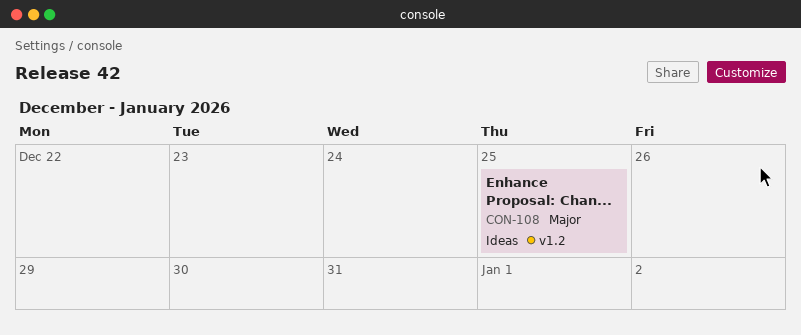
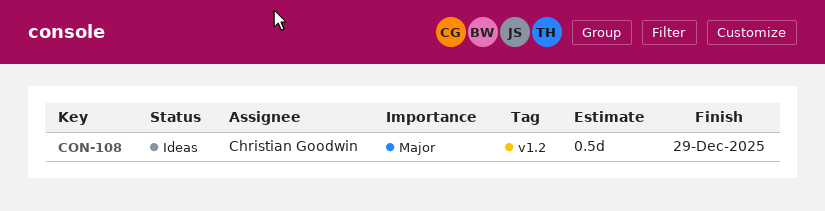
CON-108, due: Dec 25 -> Dec 29

